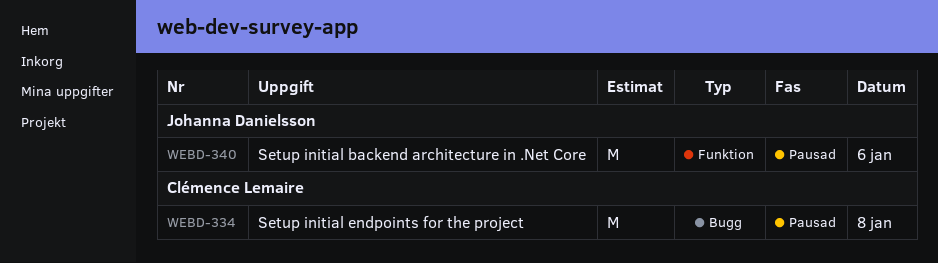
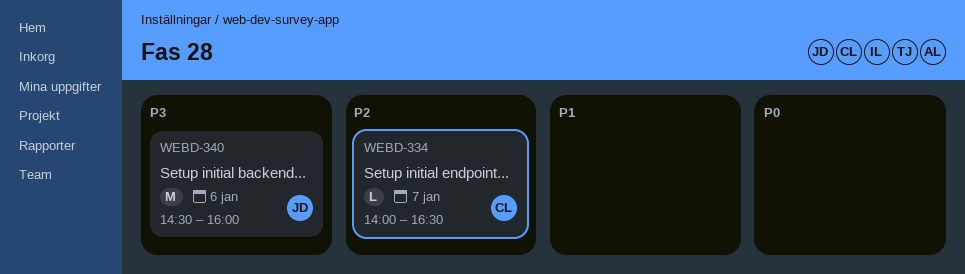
WEBD-334, estimate: M -> L
WEBD-334, day: Jan 8 -> Jan 7

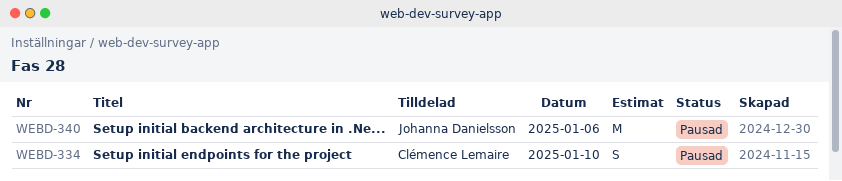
WEBD-334, estimate: L -> S
WEBD-334, day: Jan 7 -> Jan 10

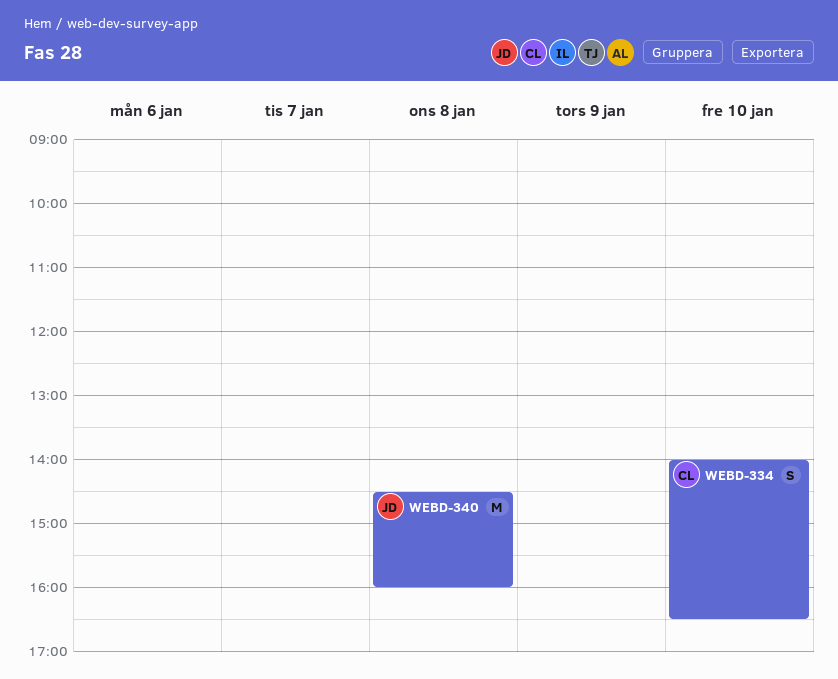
WEBD-340, day: Jan 6 -> Jan 8

